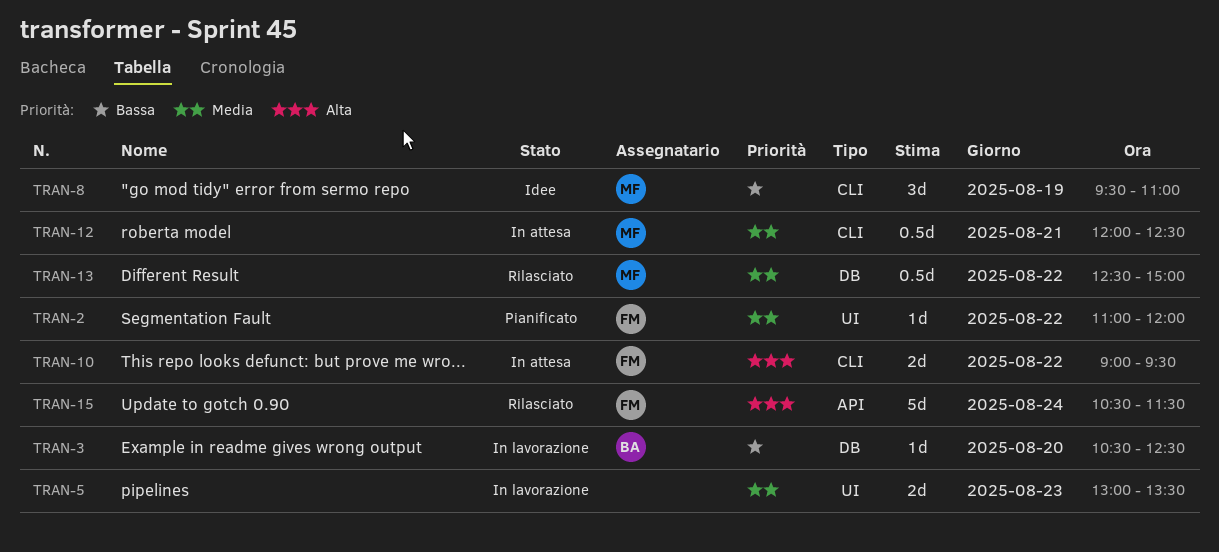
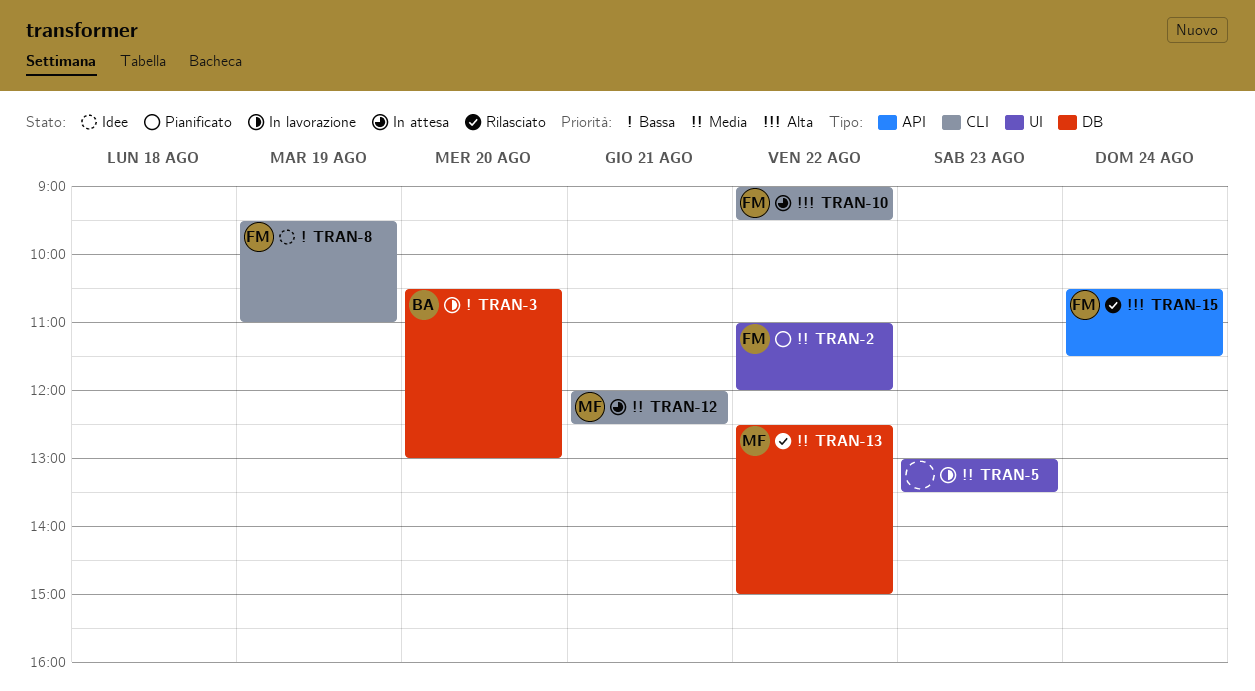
TRAN-3, ends: 12:30 -> 13:00
TRAN-8, owner: MF -> FM

